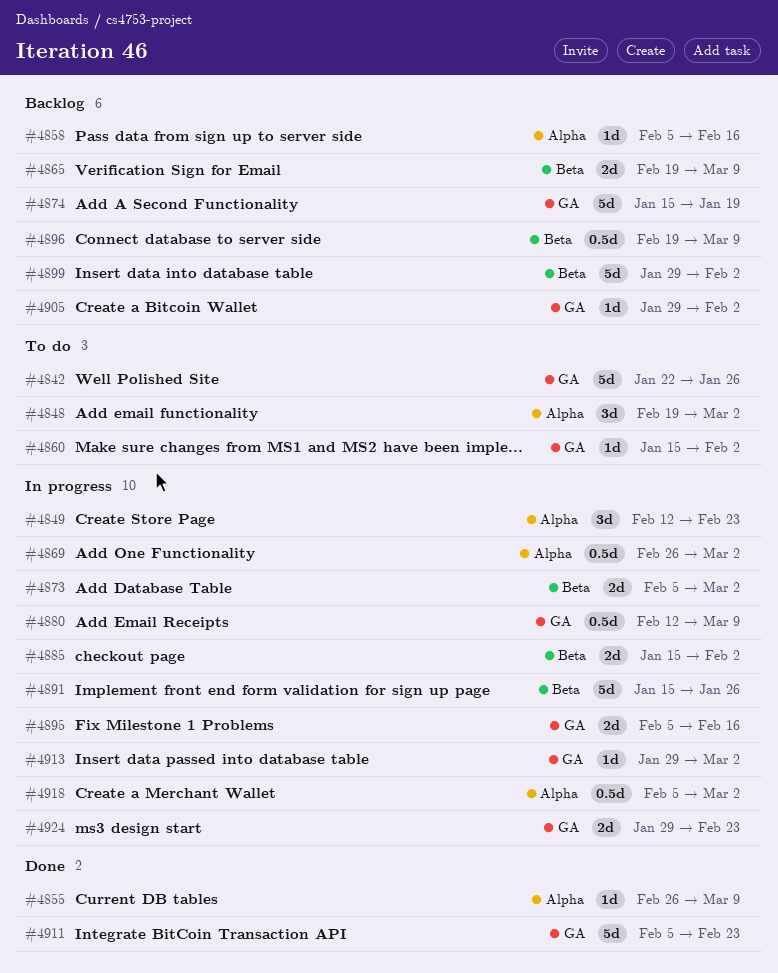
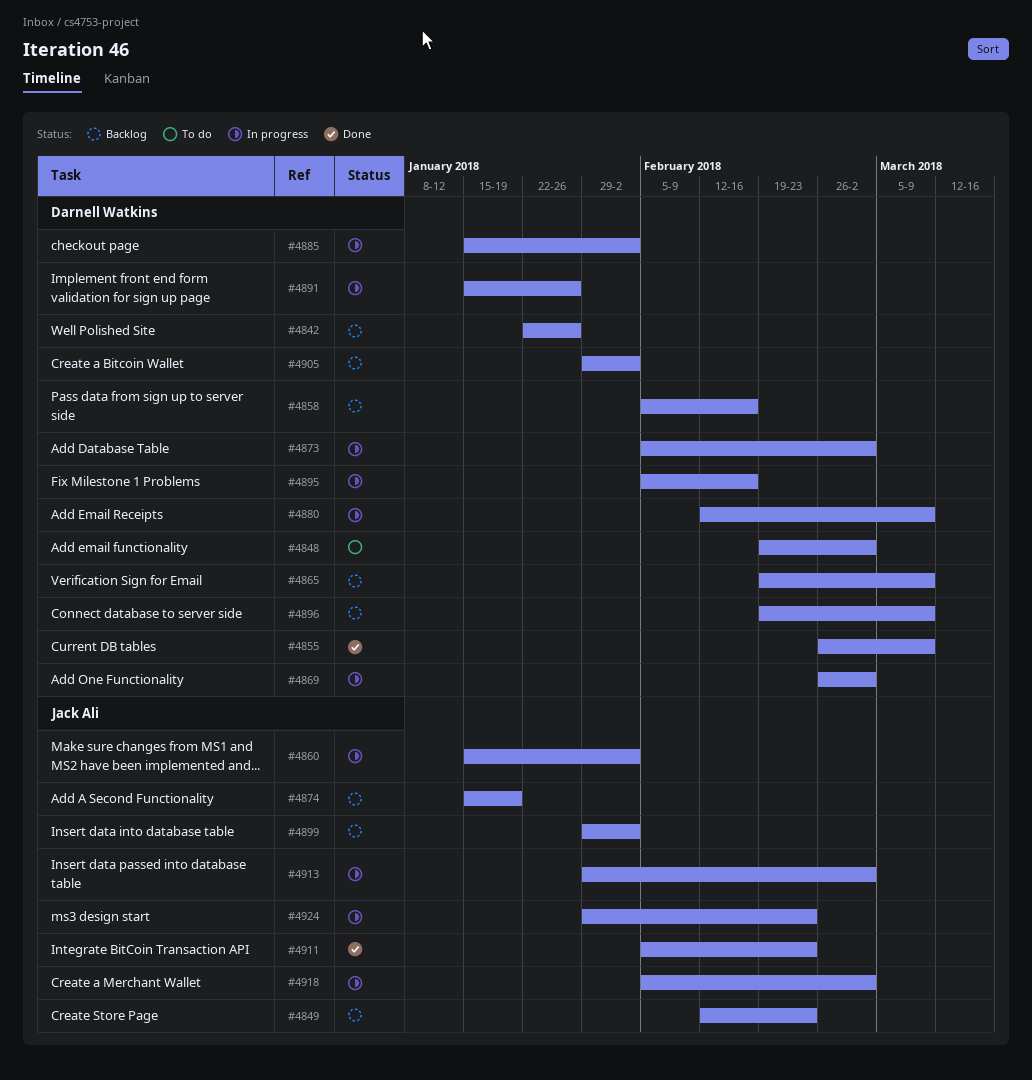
#4842, status: To do -> Backlog
#4849, status: In progress -> Backlog
#4860, status: To do -> In progress

